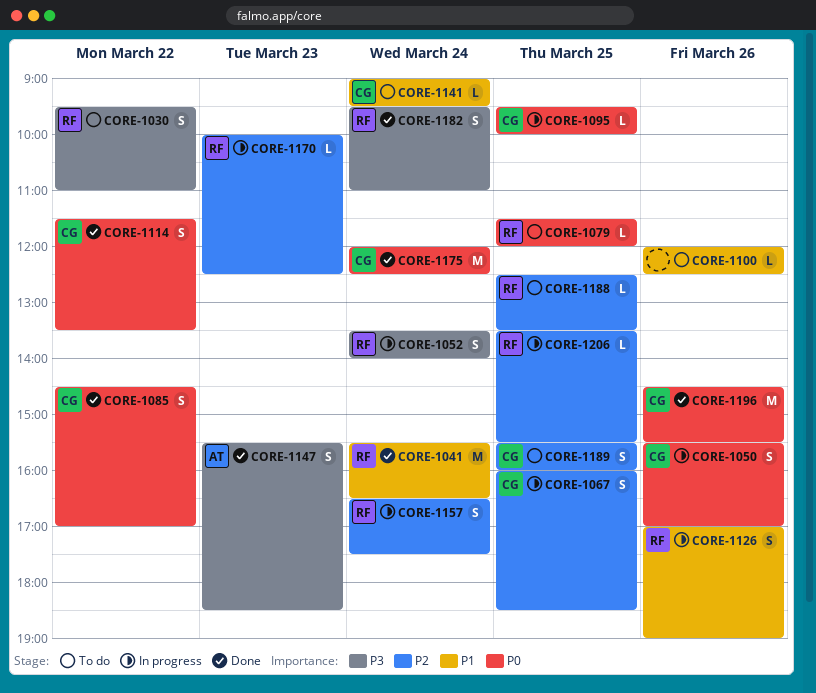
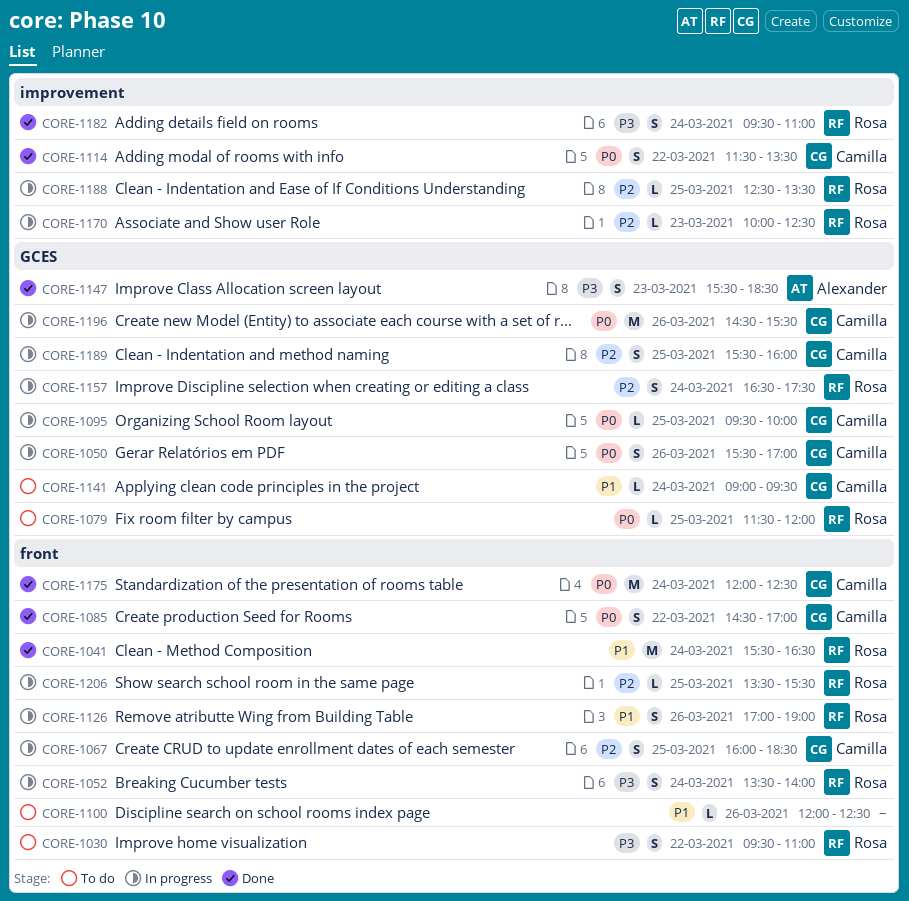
CORE-1188, status: To do -> In progress
CORE-1189, status: To do -> In progress
CORE-1196, status: Done -> In progress

